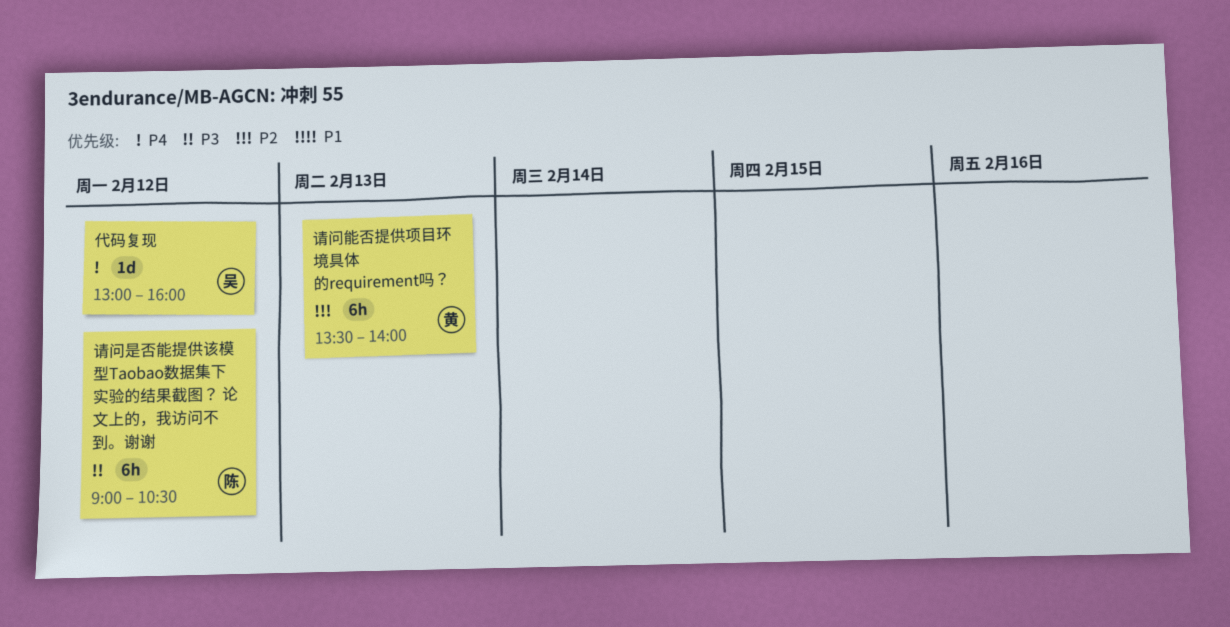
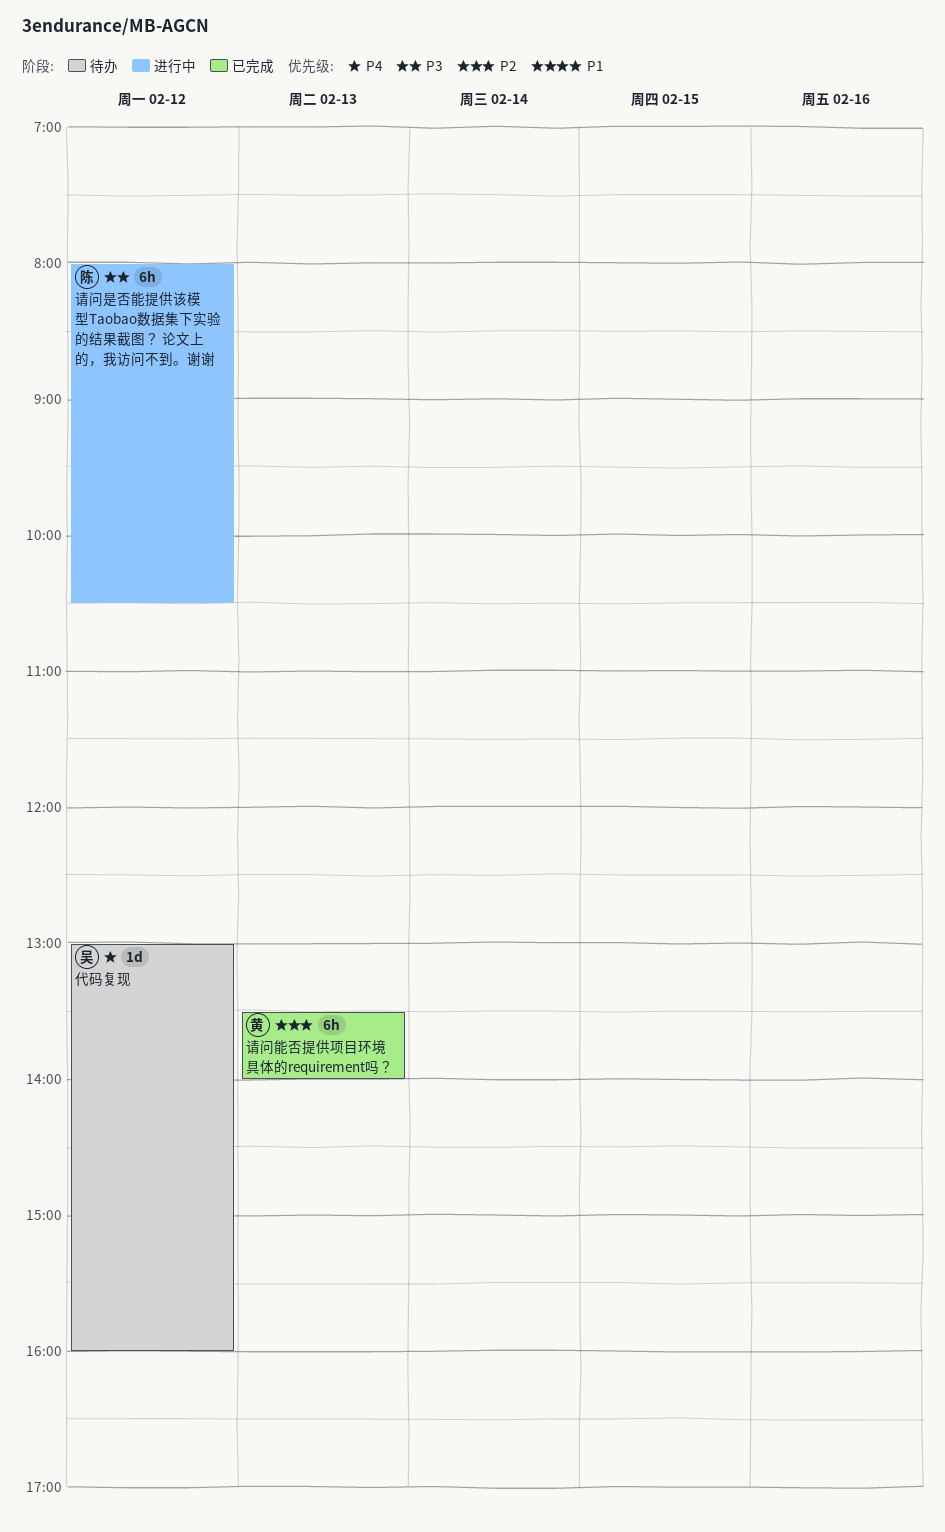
请问是否能提供该模型Taobao数据集下实验的结果截图？ 论文上的，我访问不到。谢谢, begins: 09:00 -> 08:00

